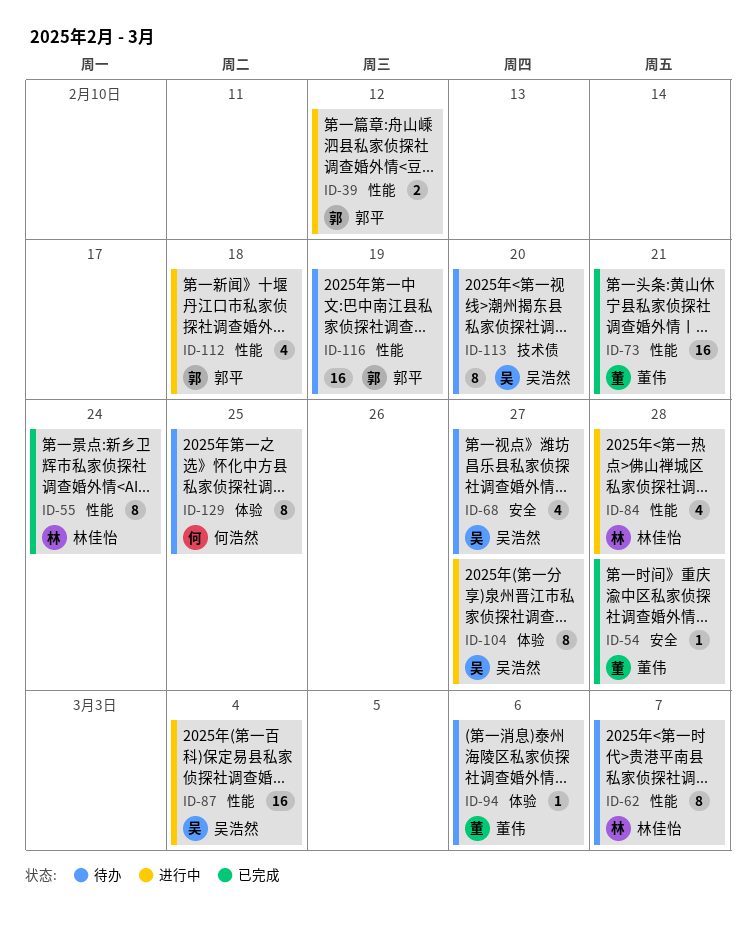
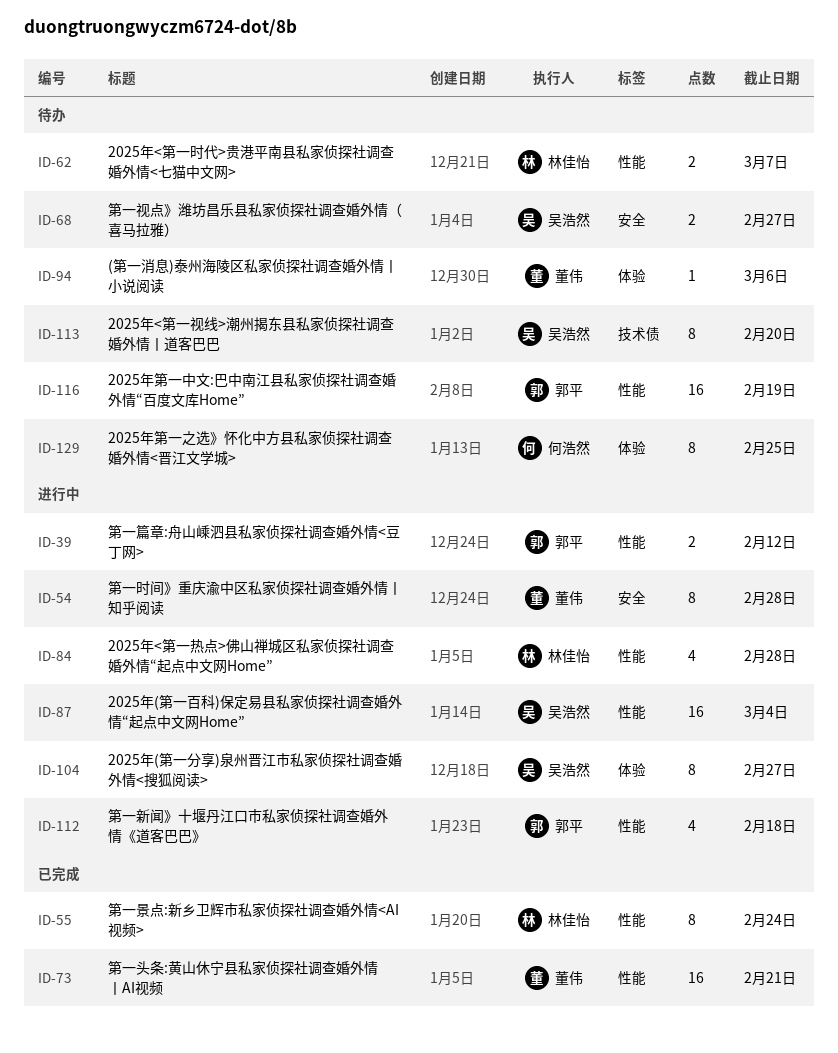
ID-54, status: 已完成 -> 进行中
ID-54, estimate: 1 -> 8
ID-62, estimate: 8 -> 2
ID-68, estimate: 4 -> 2

